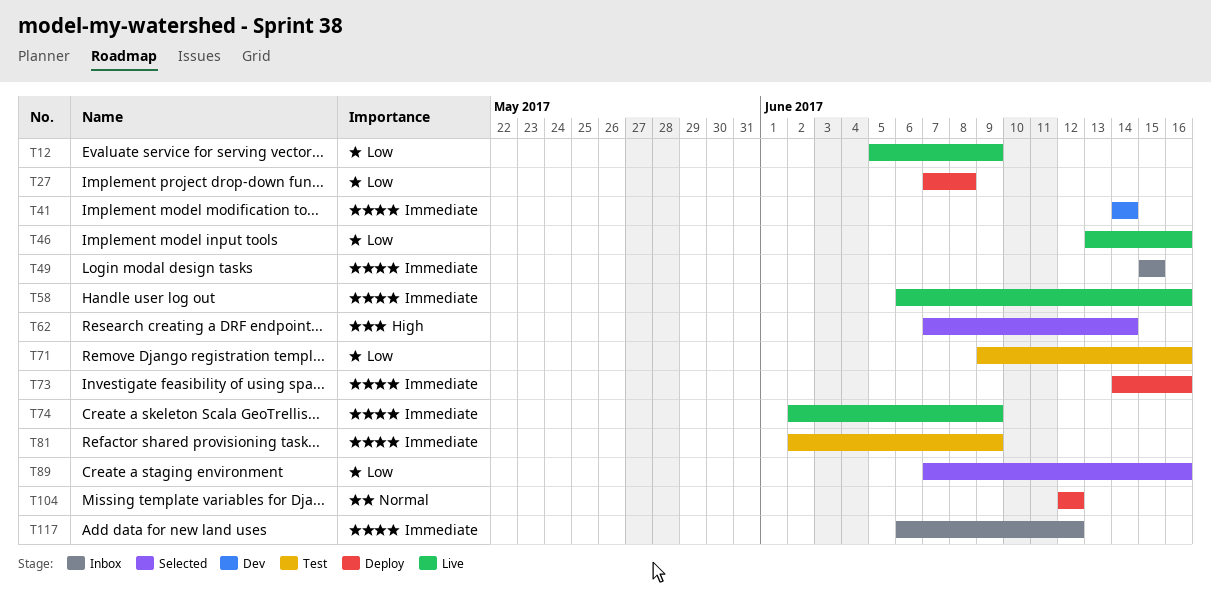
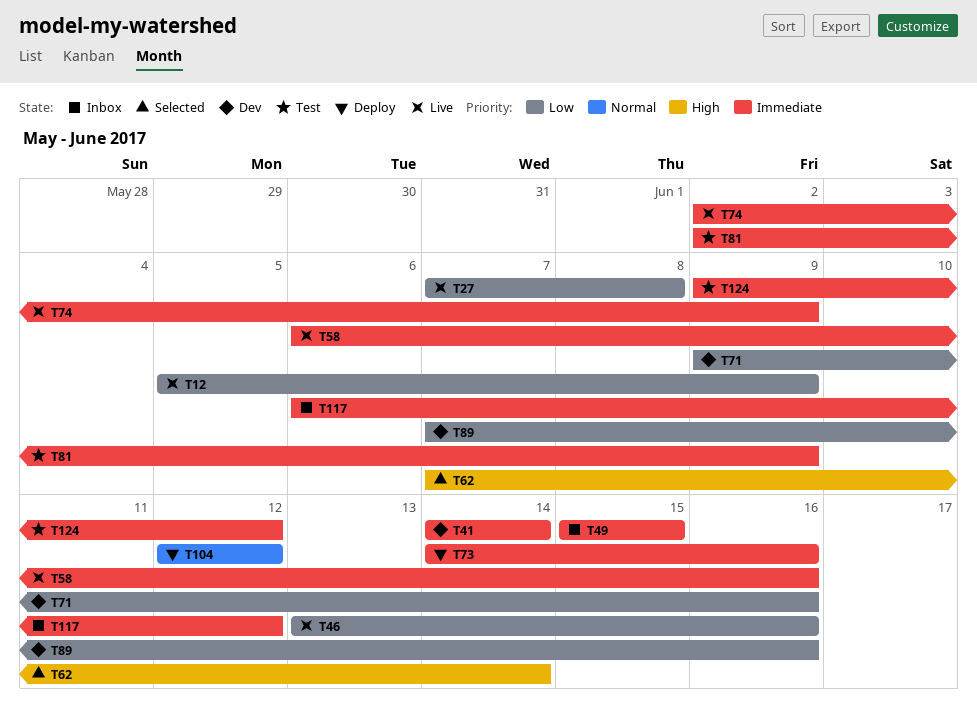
T27, status: Deploy -> Live
T71, status: Test -> Dev
T89, status: Selected -> Dev
T124: none -> present

